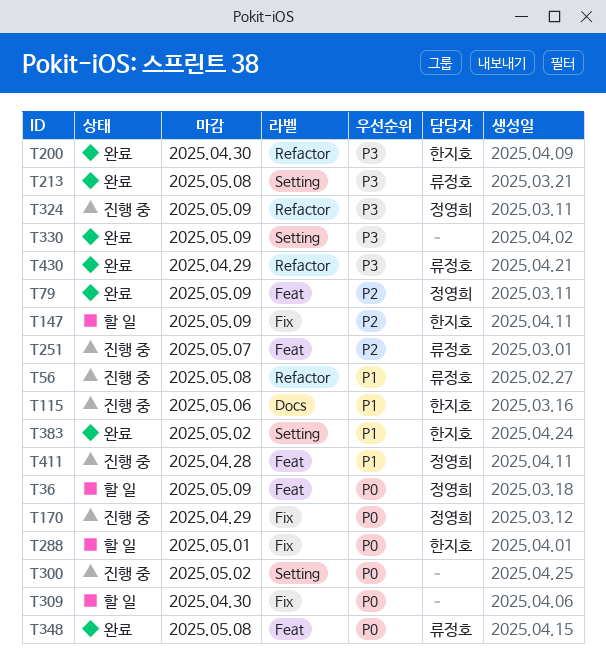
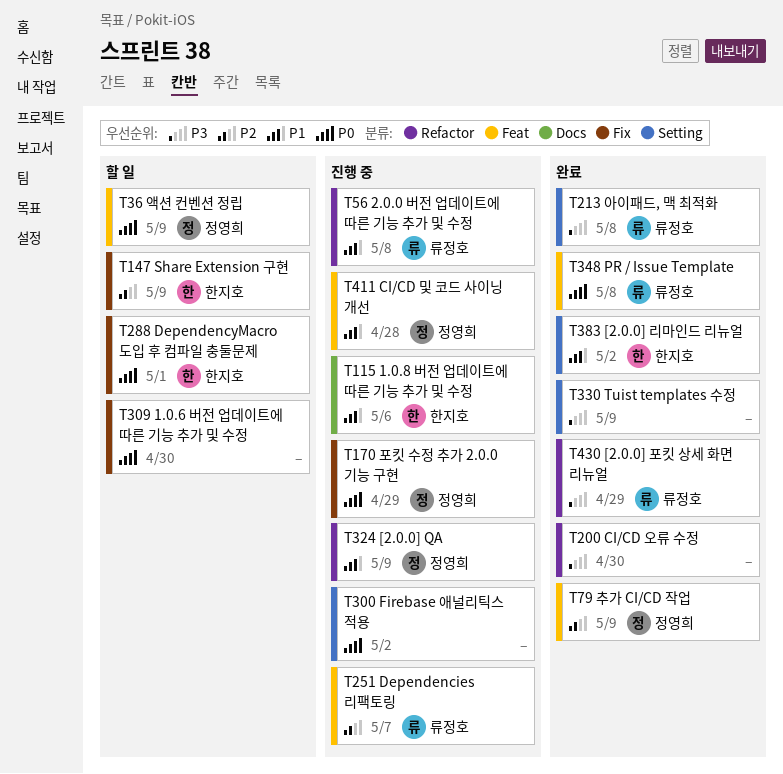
T200, owner: 한지호 -> none
T324, priority: P3 -> P1

